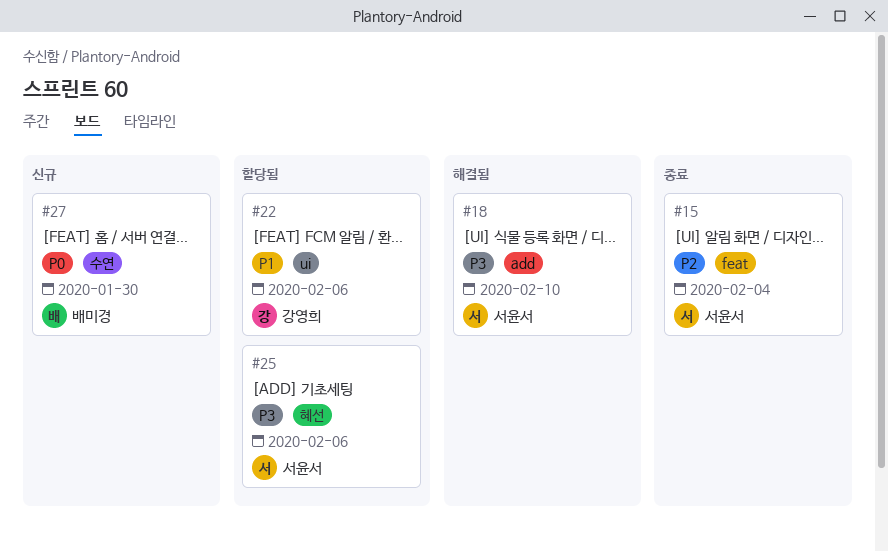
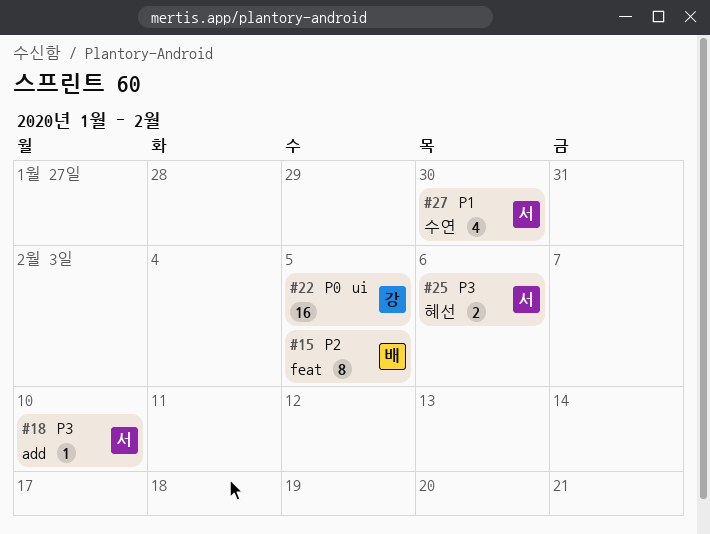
#15, owner: 서윤서 -> 배미경
#15, due: Feb 4 -> Feb 5
#22, priority: P1 -> P0
#22, due: Feb 6 -> Feb 5
#27, owner: 배미경 -> 서윤서
#27, priority: P0 -> P1

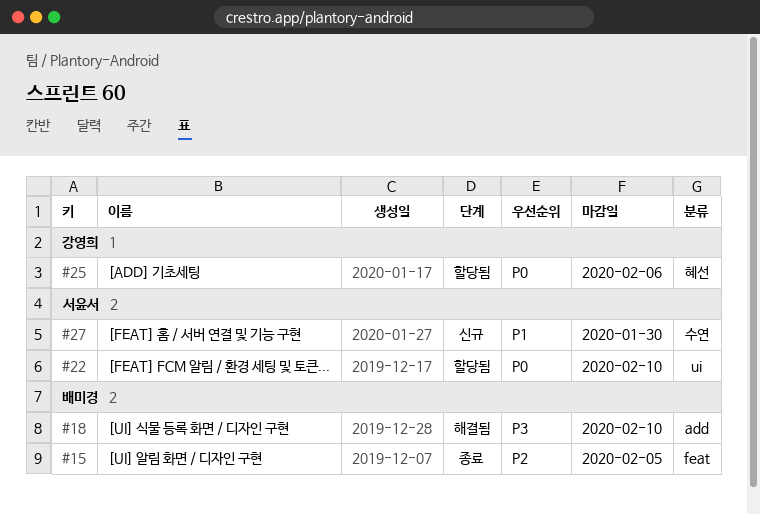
#18, owner: 서윤서 -> 배미경
#22, owner: 강영희 -> 서윤서
#22, due: Feb 5 -> Feb 10
#25, owner: 서윤서 -> 강영희
#25, priority: P3 -> P0

